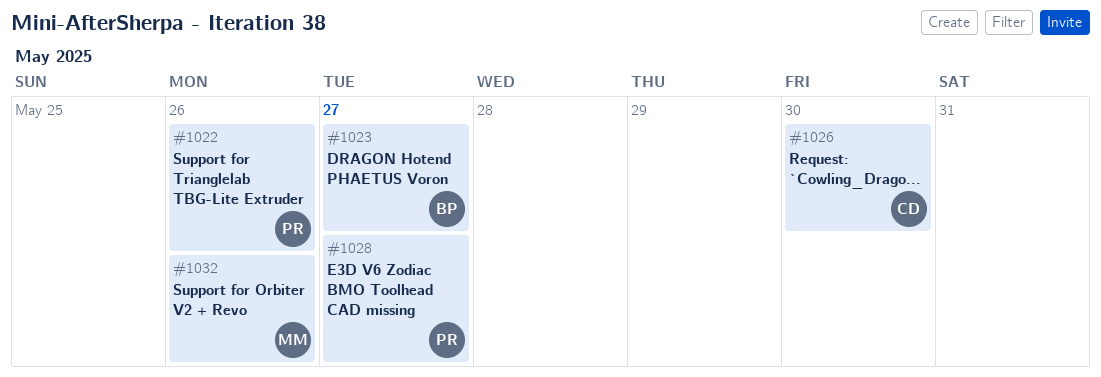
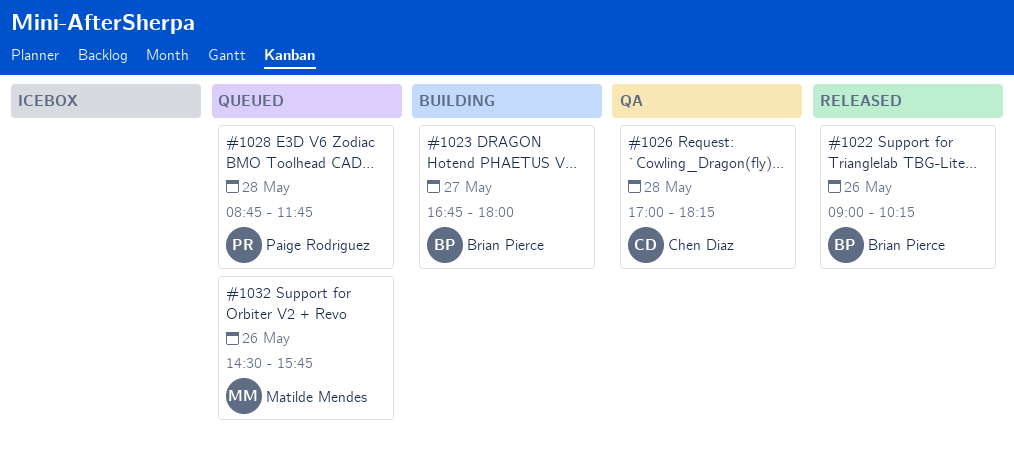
#1022, owner: Paige Rodriguez -> Brian Pierce
#1026, day: May 30 -> May 28
#1028, day: May 27 -> May 28

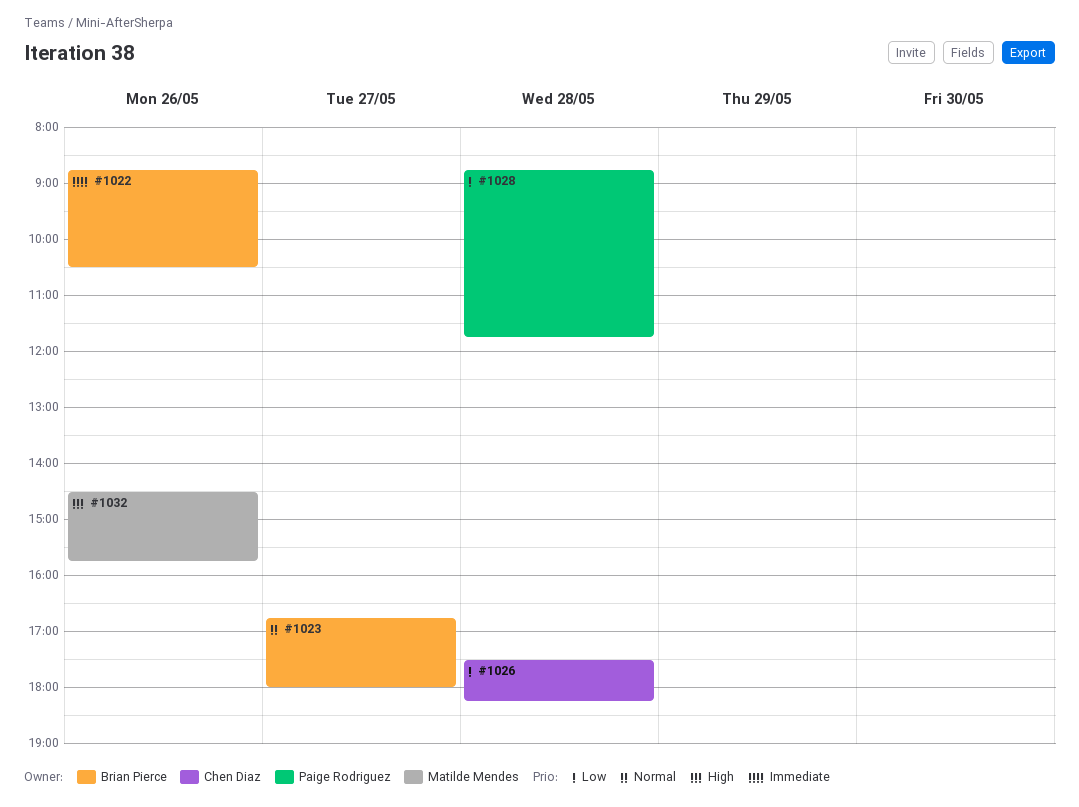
#1022, begins: 09:00 -> 08:45
#1022, ends: 10:15 -> 10:30
#1026, begins: 17:00 -> 17:30

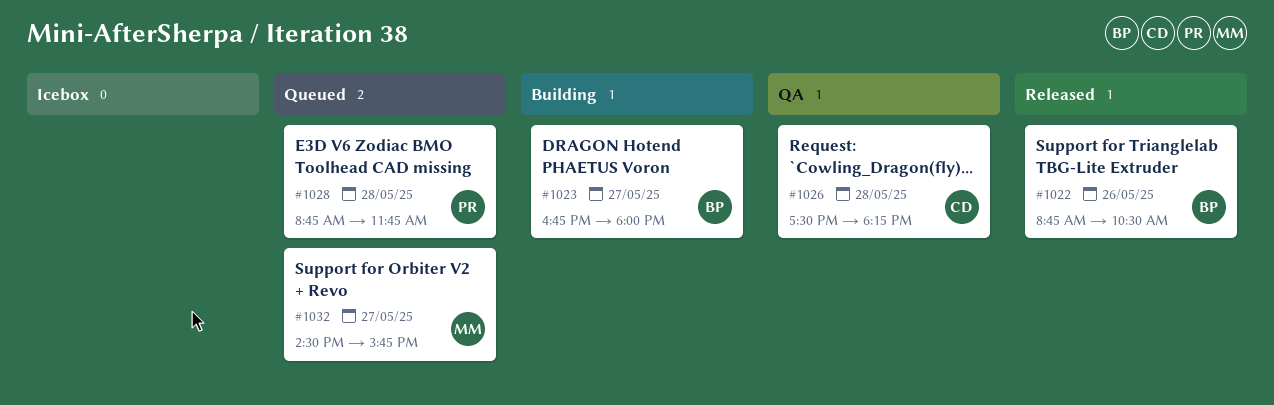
#1032, day: May 26 -> May 27

